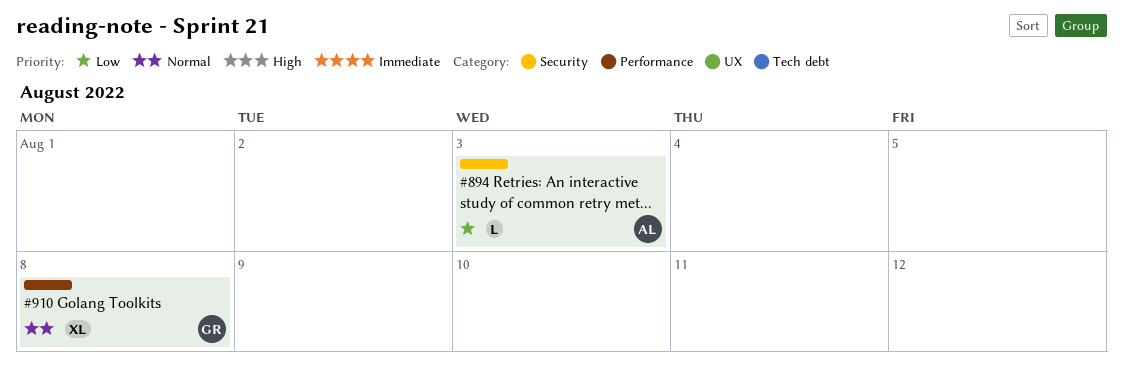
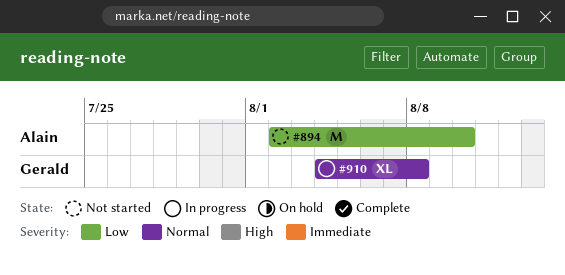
#894, estimate: L -> M
#894, due: Aug 3 -> Aug 10

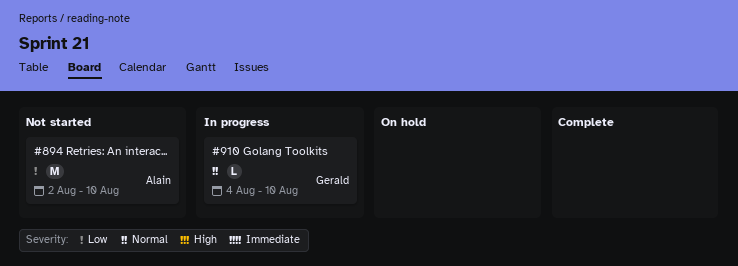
#910, estimate: XL -> L
#910, due: Aug 8 -> Aug 10

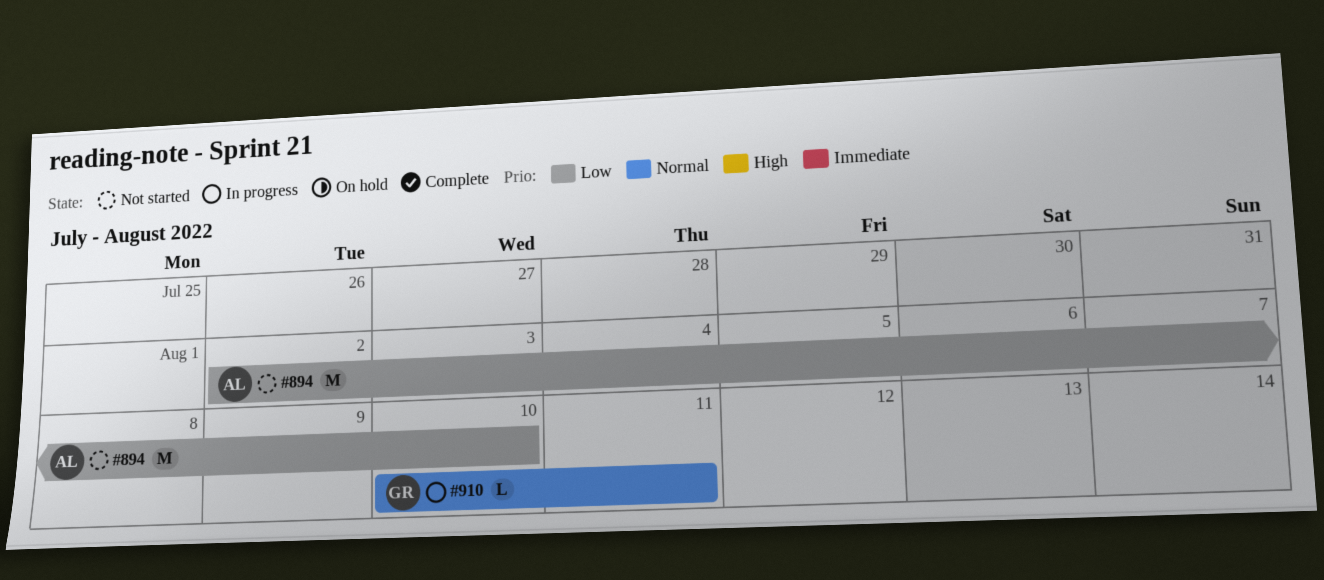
#910, start: Aug 4 -> Aug 10
#910, due: Aug 10 -> Aug 11

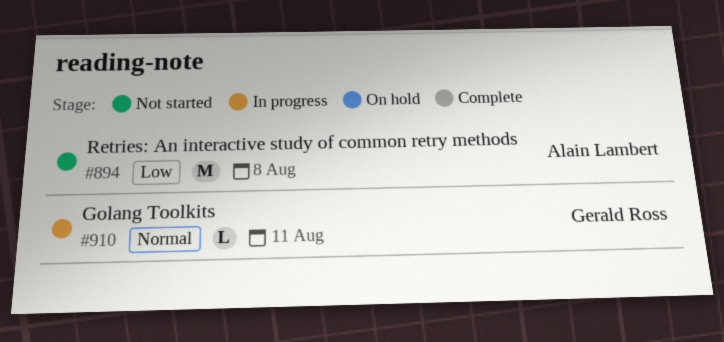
#894, due: Aug 10 -> Aug 8

